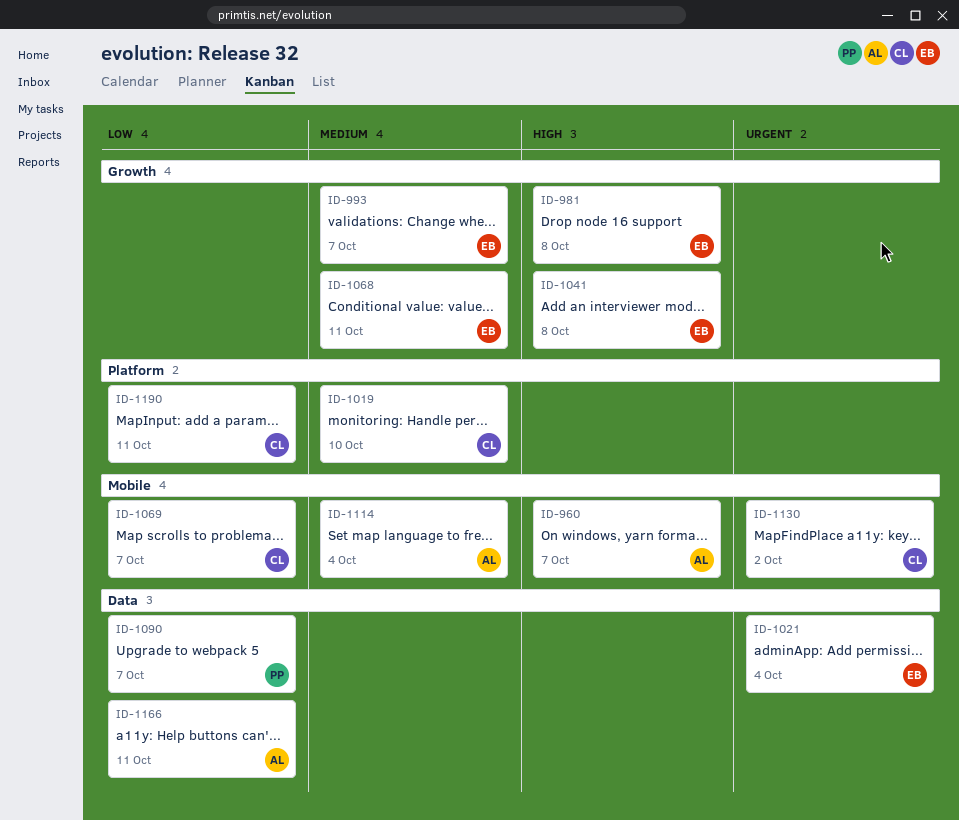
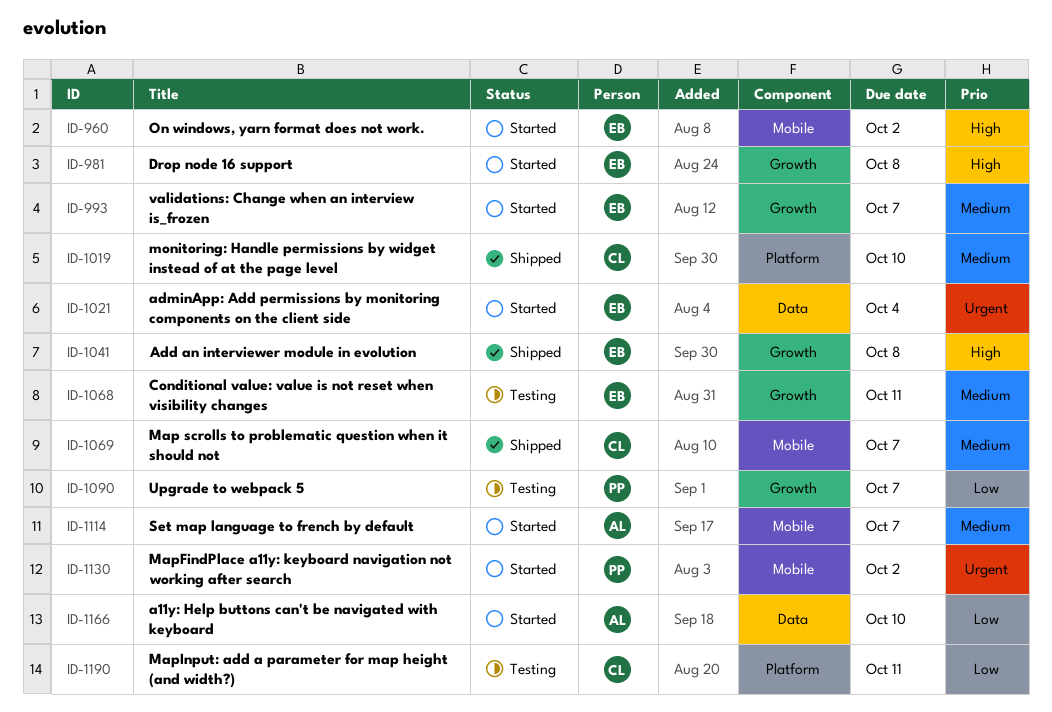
ID-960, owner: AL -> EB
ID-960, due: Oct 7 -> Oct 2
ID-1069, priority: Low -> Medium
ID-1090, label: Data -> Growth
ID-1114, due: Oct 4 -> Oct 7
ID-1130, owner: CL -> PP
ID-1166, due: Oct 11 -> Oct 10

